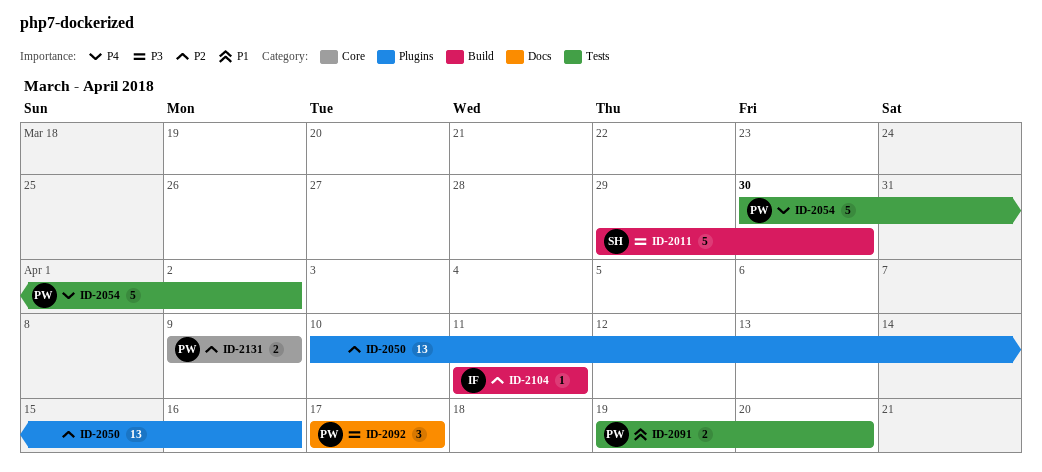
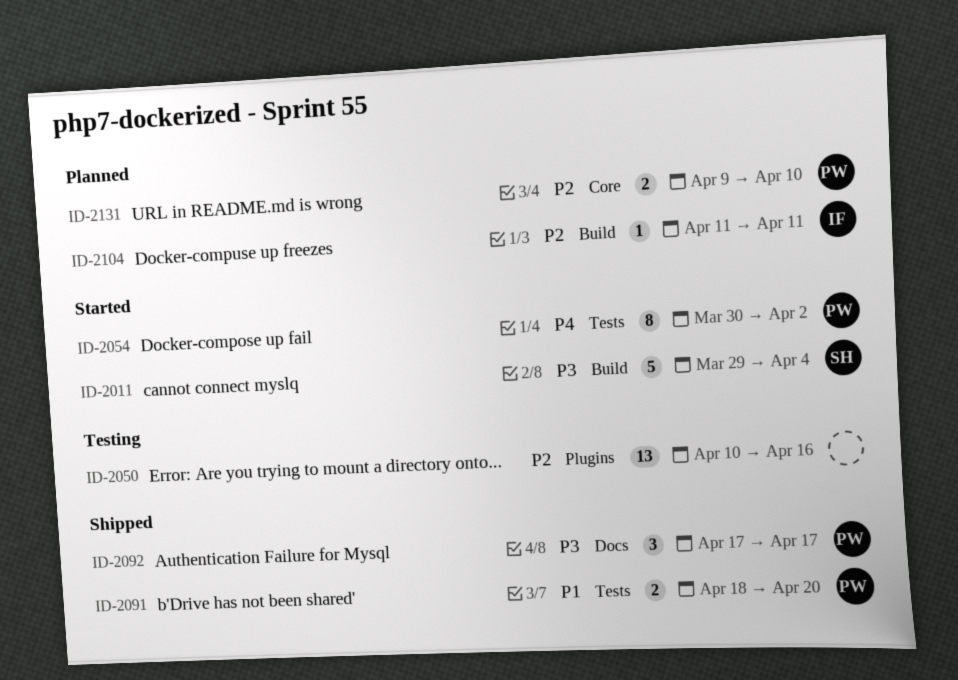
ID-2011, due: Mar 30 -> Apr 4
ID-2054, estimate: 5 -> 8
ID-2091, start: Apr 19 -> Apr 18
ID-2131, due: Apr 9 -> Apr 10

